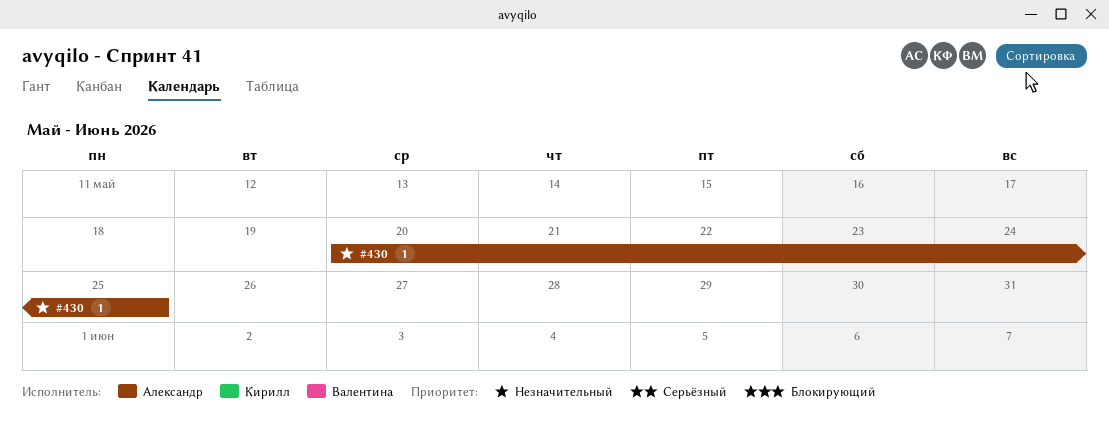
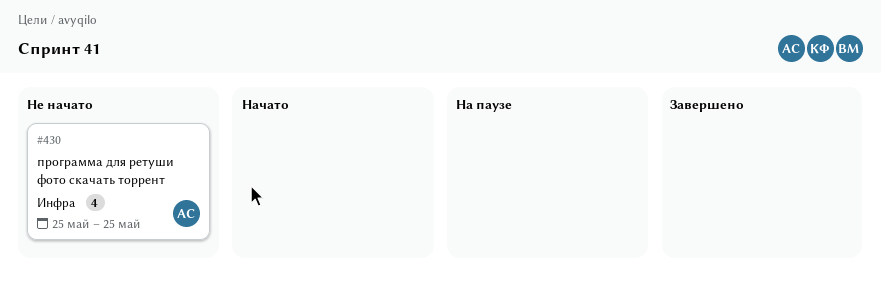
#430, estimate: 1 -> 4
#430, start: May 20 -> May 25

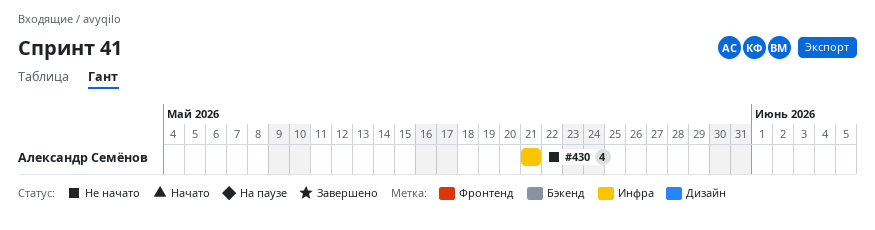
#430, start: May 25 -> May 21
#430, due: May 25 -> May 21

